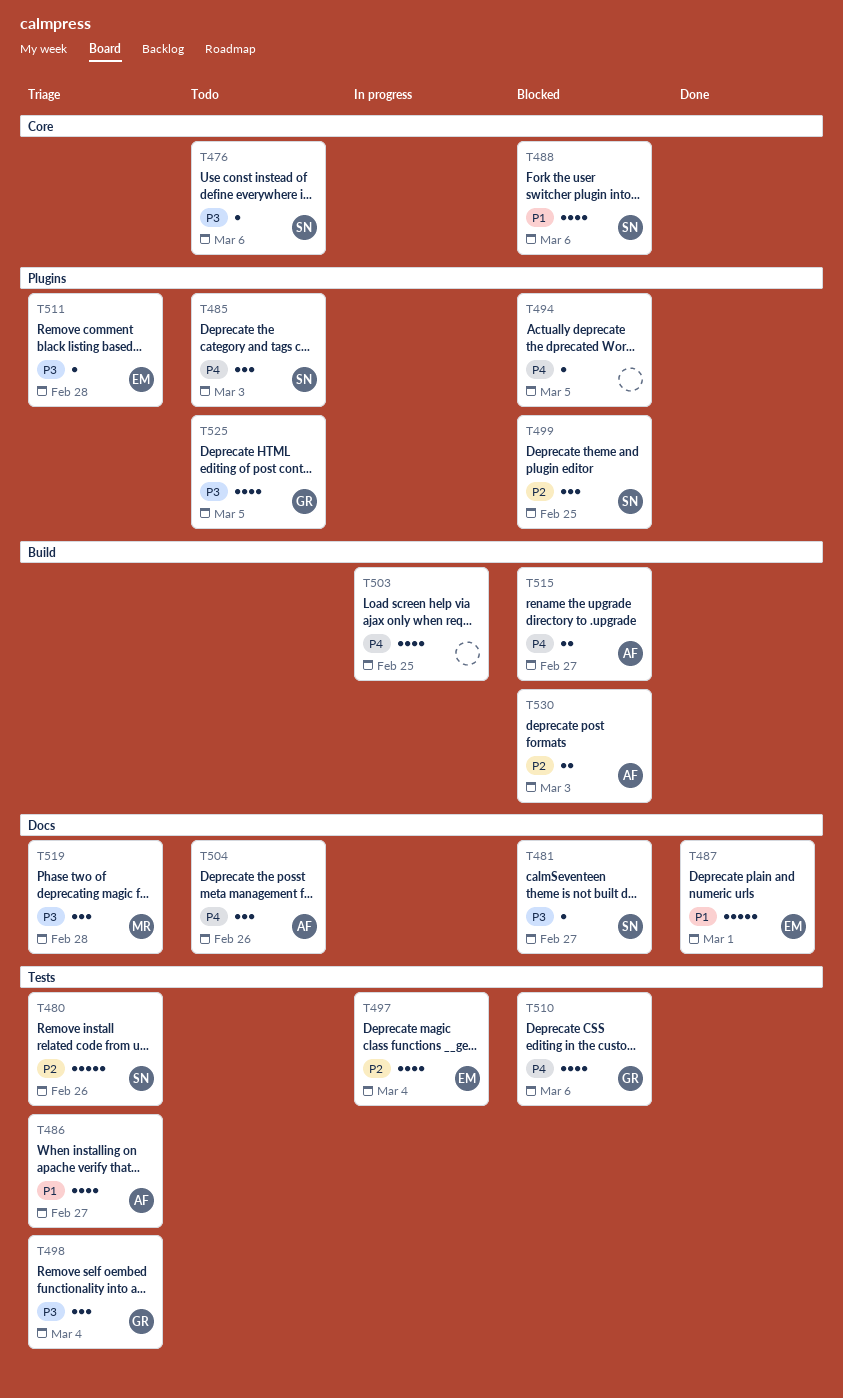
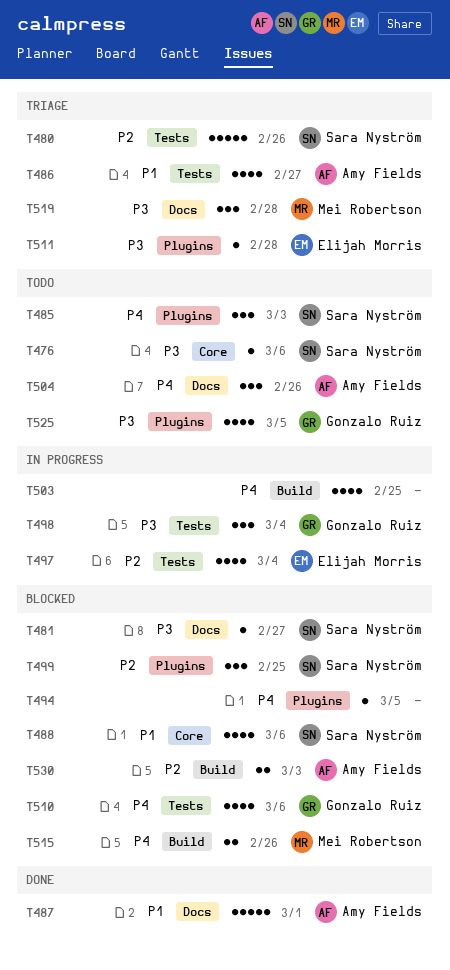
T487, owner: Elijah Morris -> Amy Fields
T498, status: Triage -> In progress
T515, owner: Amy Fields -> Mei Robertson
T515, due: Feb 27 -> Feb 26

